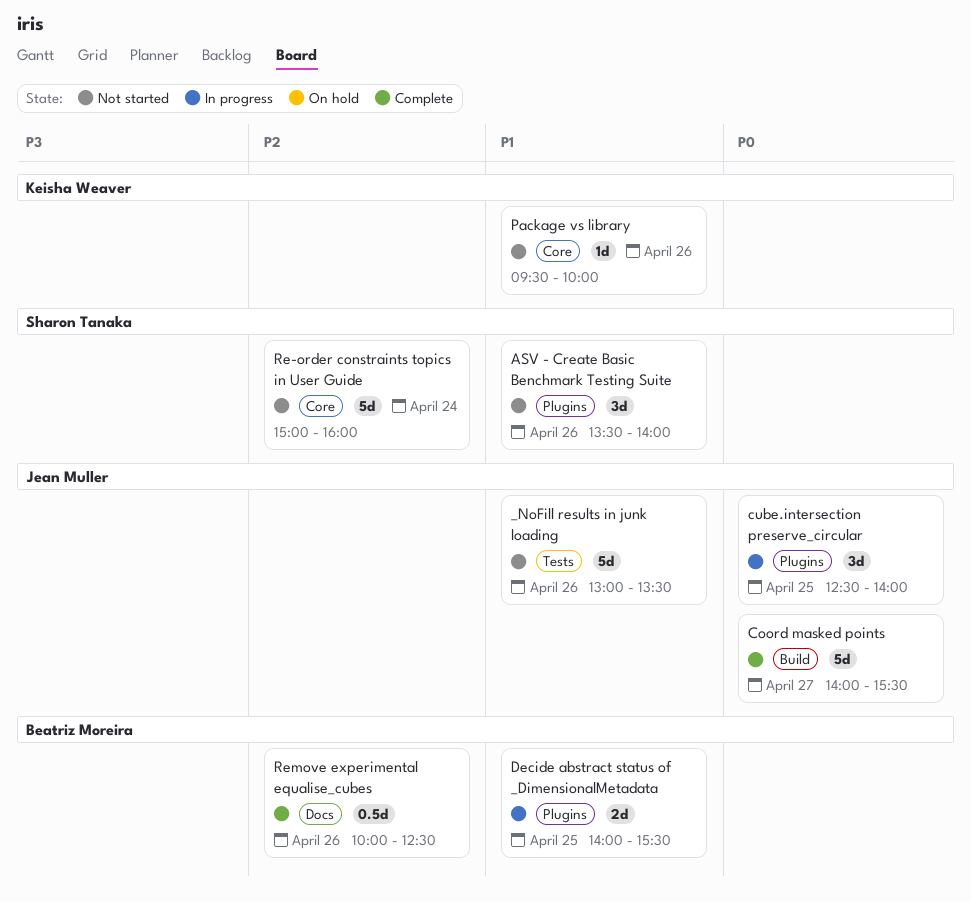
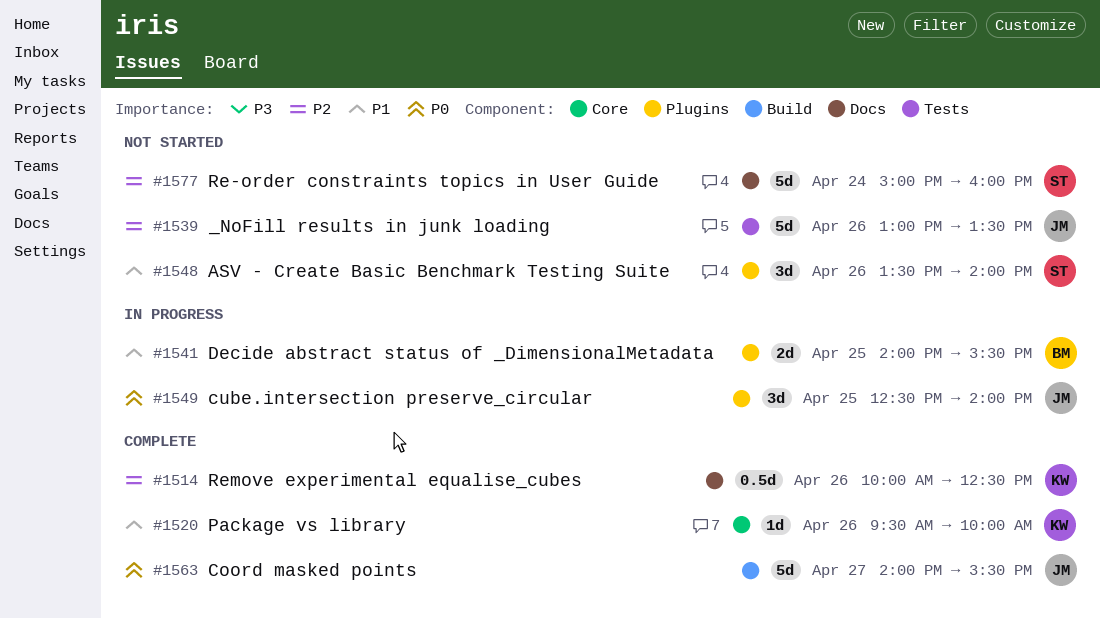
_NoFill results in junk loading, priority: P1 -> P2
Package vs library, status: Not started -> Complete
Re-order constraints topics in User Guide, label: Core -> Docs
Remove experimental equalise_cubes, owner: Beatriz Moreira -> Keisha Weaver

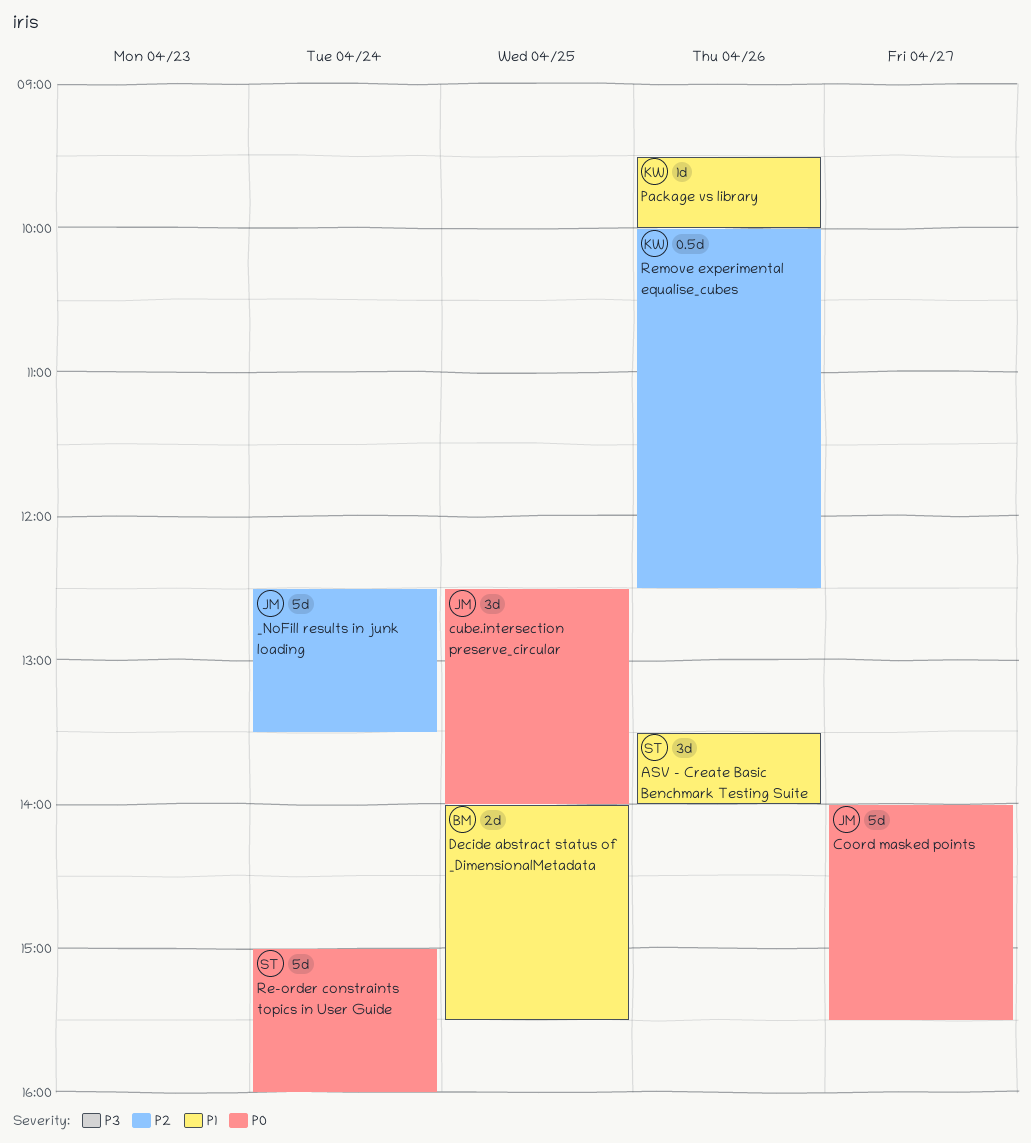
_NoFill results in junk loading, day: Apr 26 -> Apr 24
_NoFill results in junk loading, begins: 13:00 -> 12:30
Re-order constraints topics in User Guide, priority: P2 -> P0

